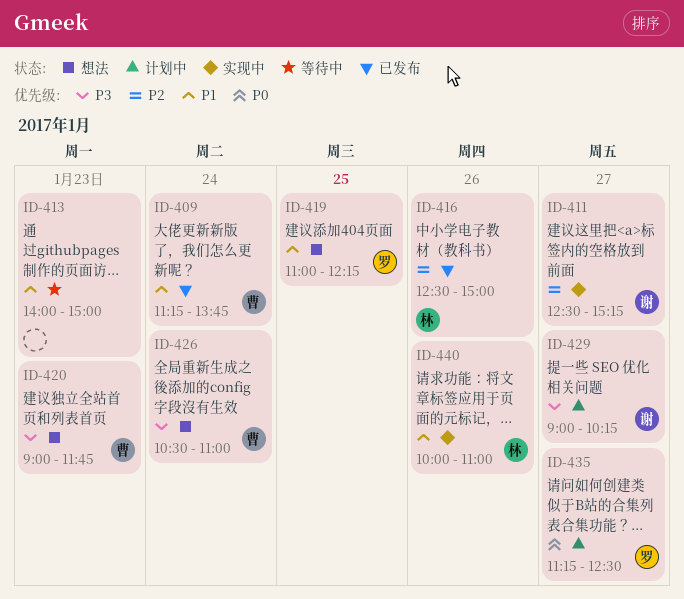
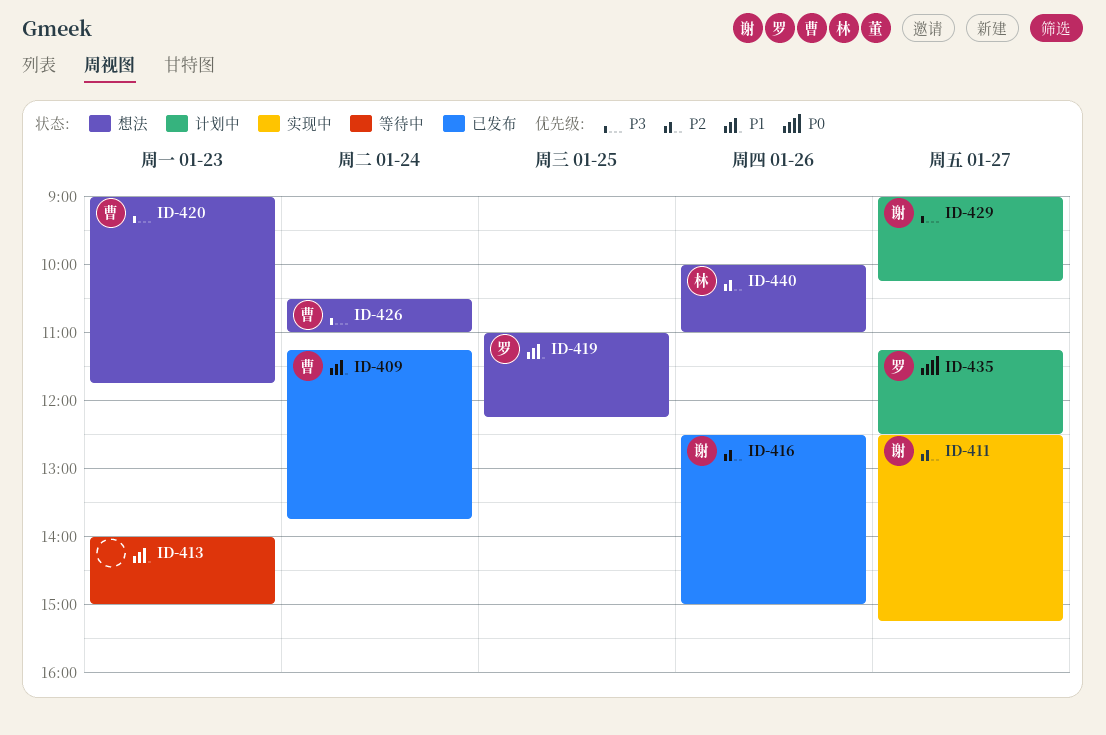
ID-416, owner: 林 -> 谢
ID-440, status: 实现中 -> 想法
ID-440, priority: P1 -> P2

